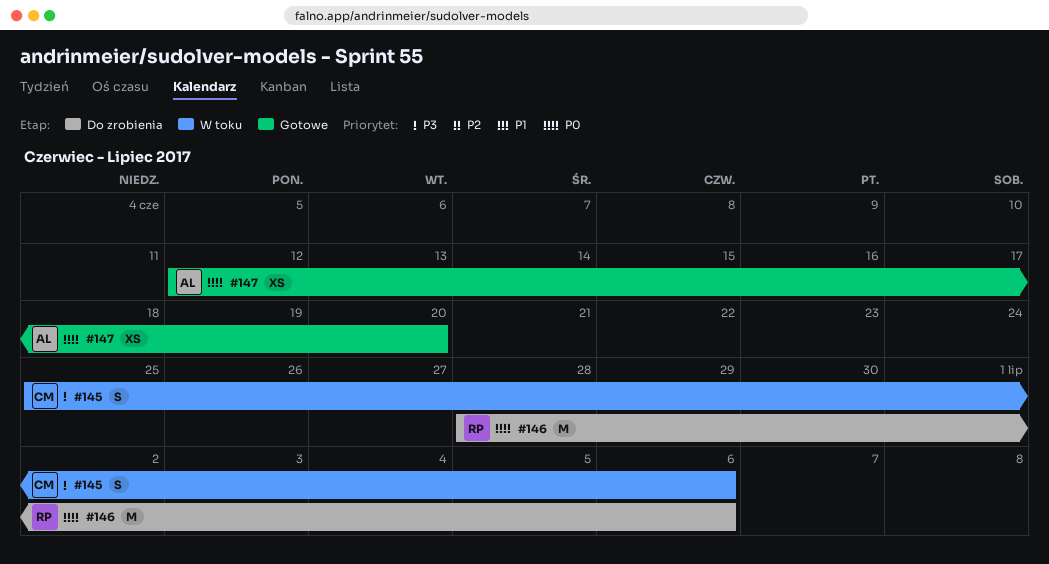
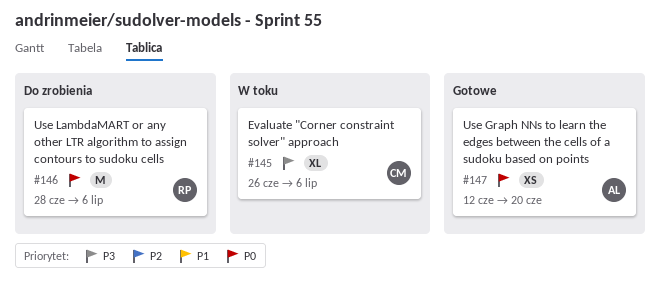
#145, estimate: S -> XL
#145, start: Jun 25 -> Jun 26

